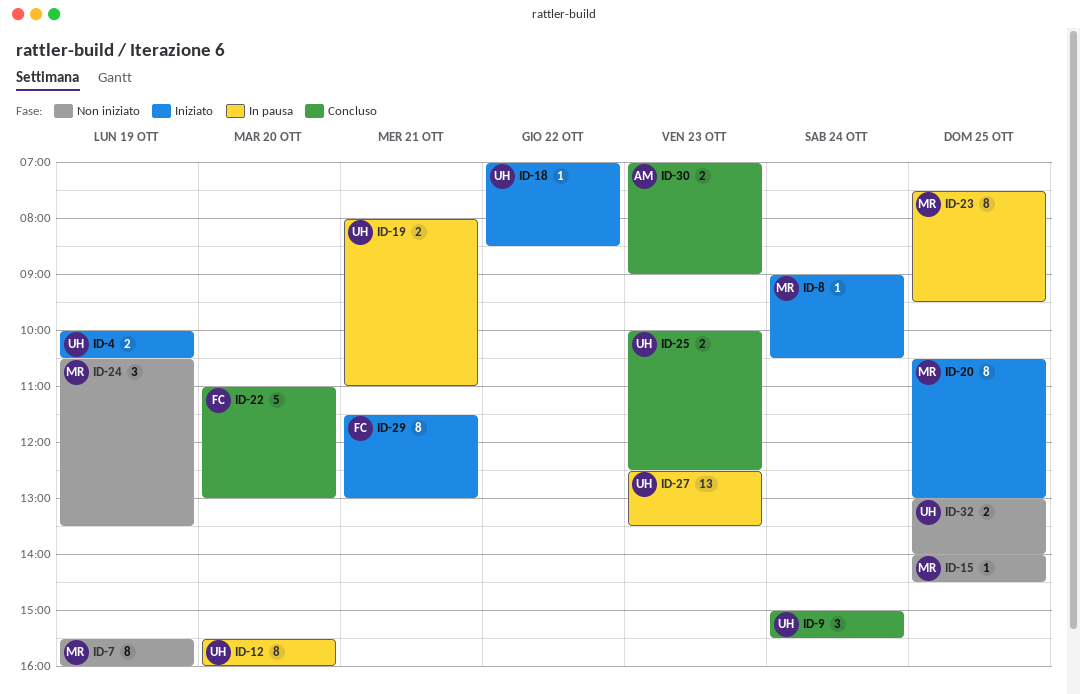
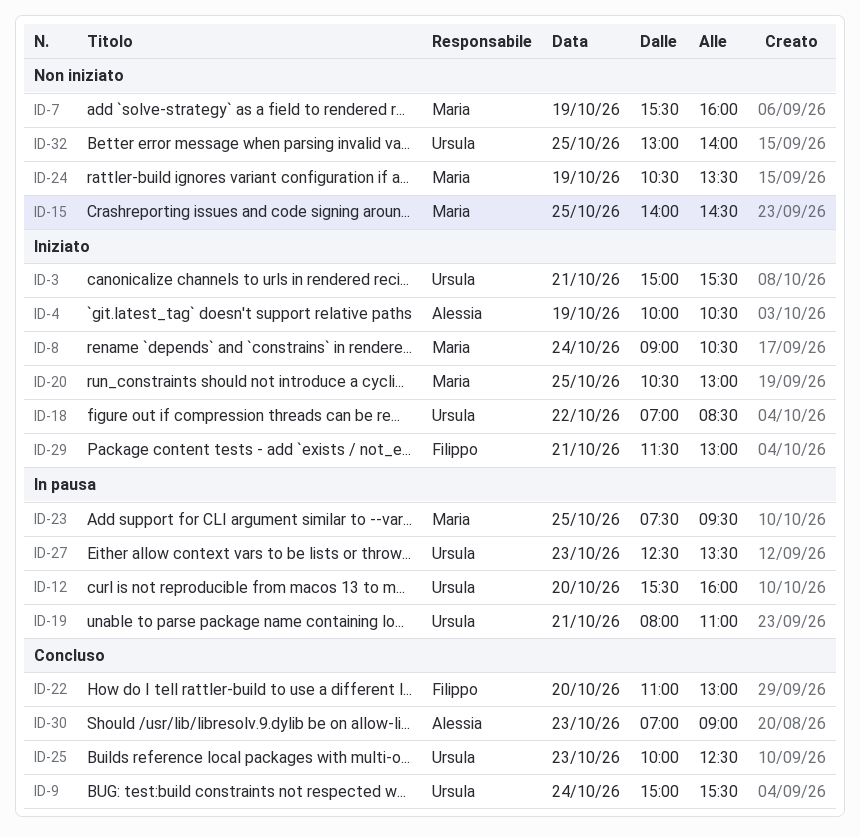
ID-3: none -> present
ID-4, owner: Ursula -> Alessia

